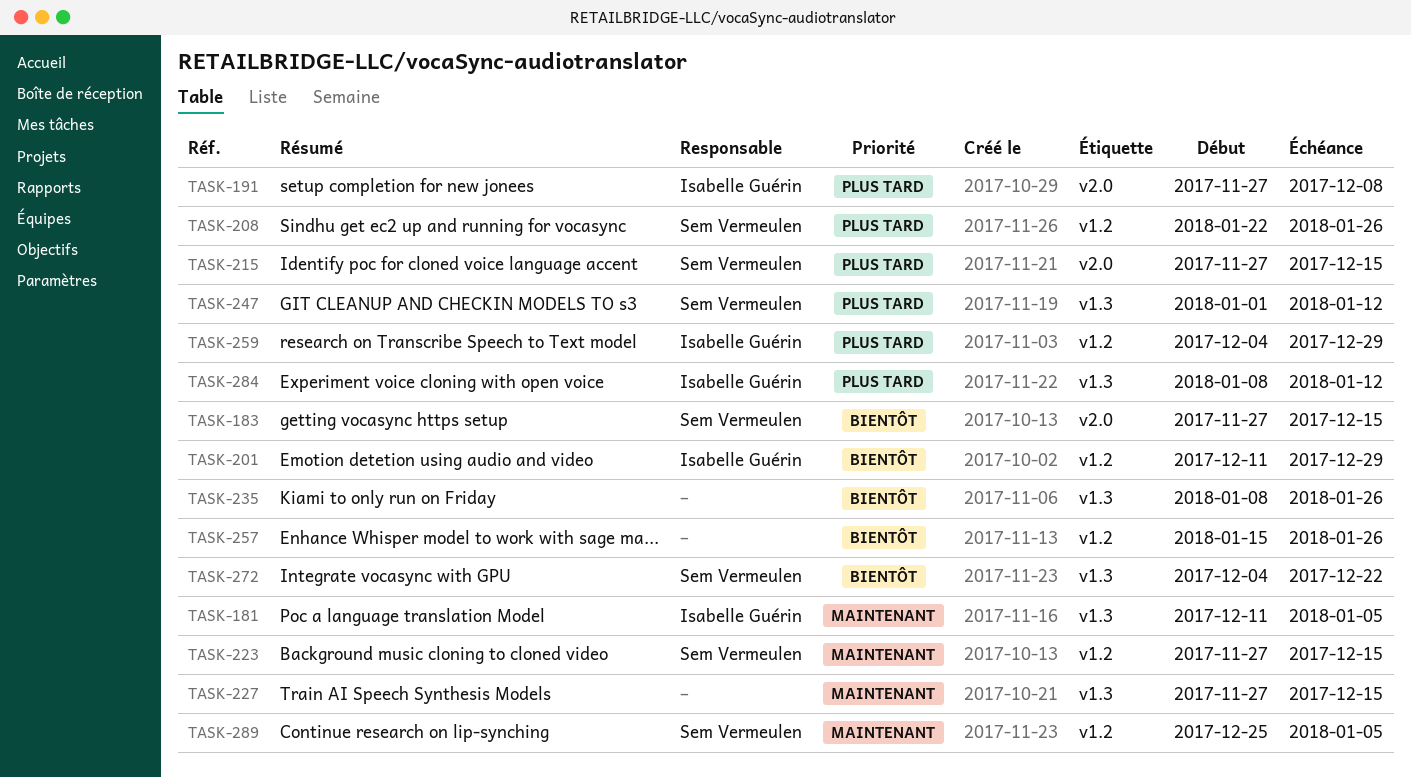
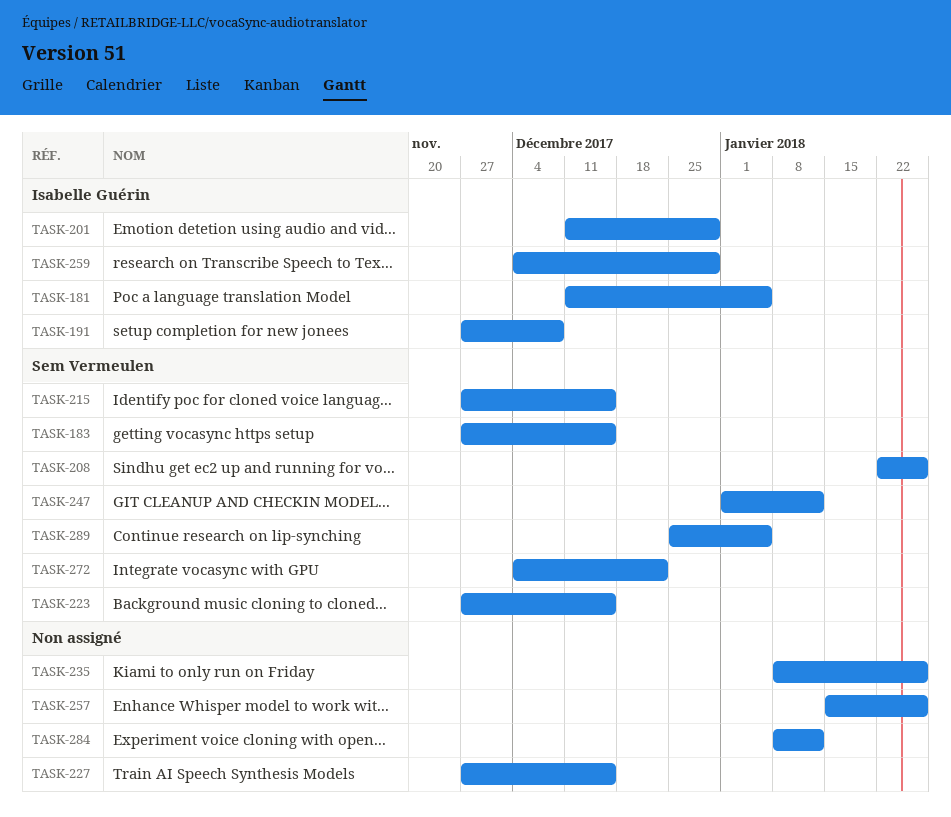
TASK-284, owner: Isabelle Guérin -> none

